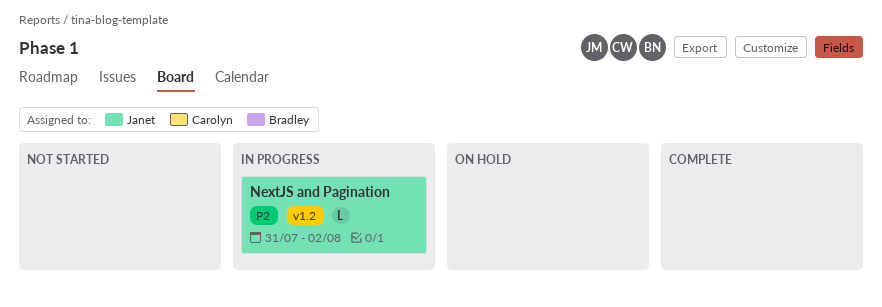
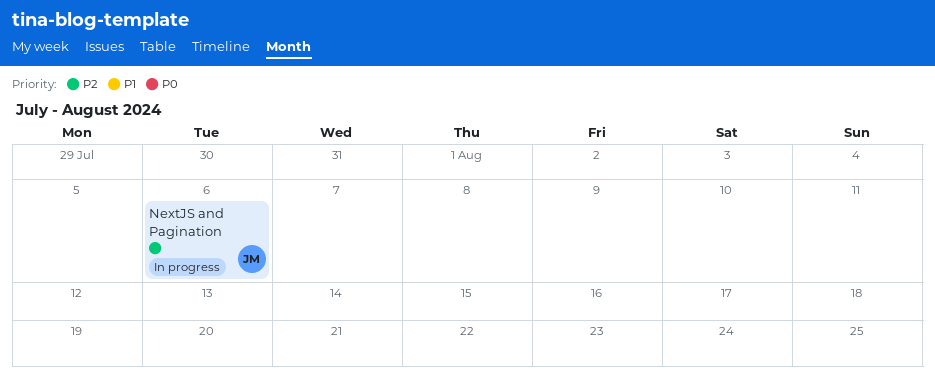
NextJS and Pagination, due: Aug 2 -> Aug 6

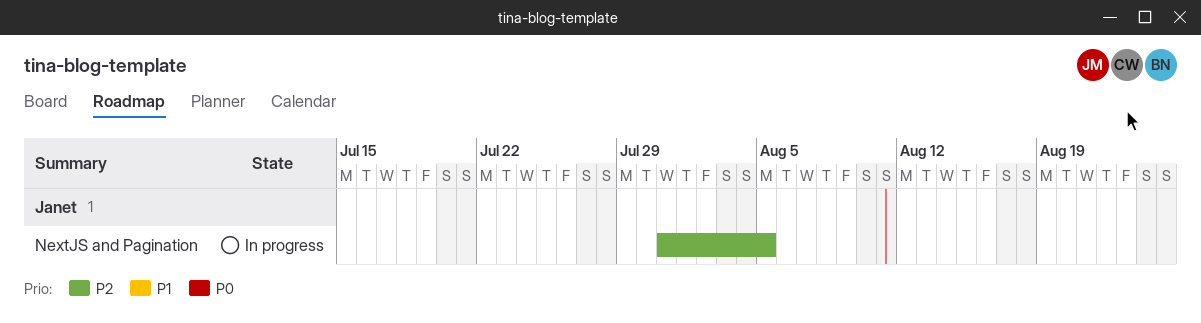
NextJS and Pagination, due: Aug 6 -> Aug 5

